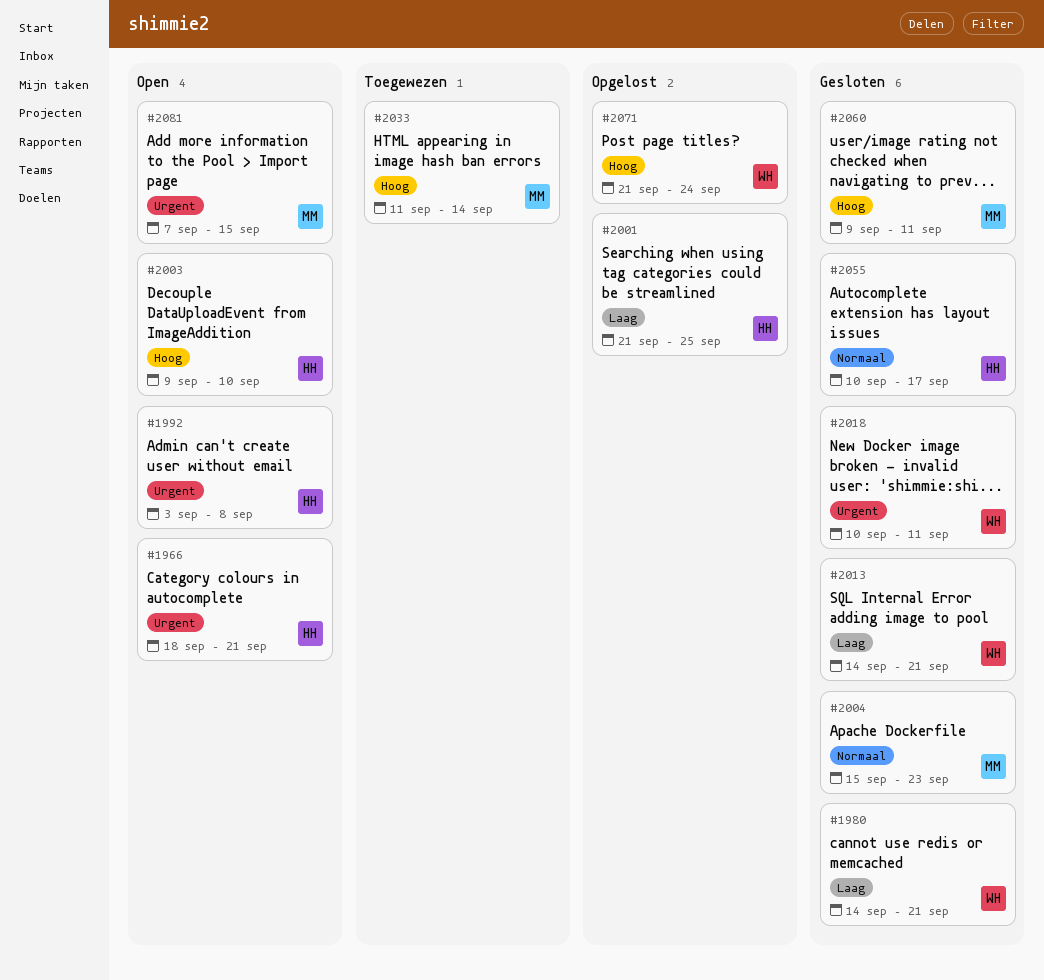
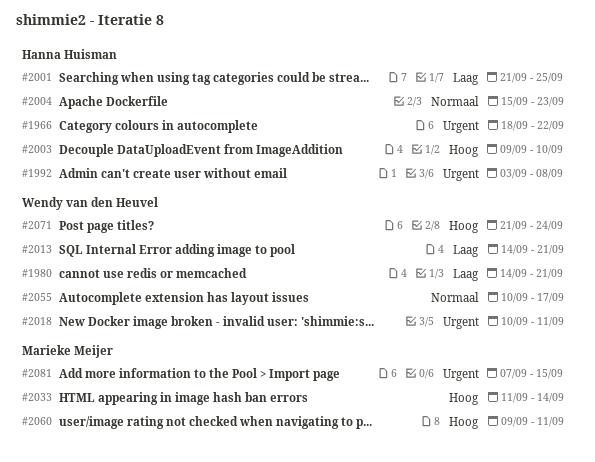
#1966, due: Sep 21 -> Sep 22
#2004, owner: Marieke Meijer -> Hanna Huisman
#2055, owner: Hanna Huisman -> Wendy van den Heuvel

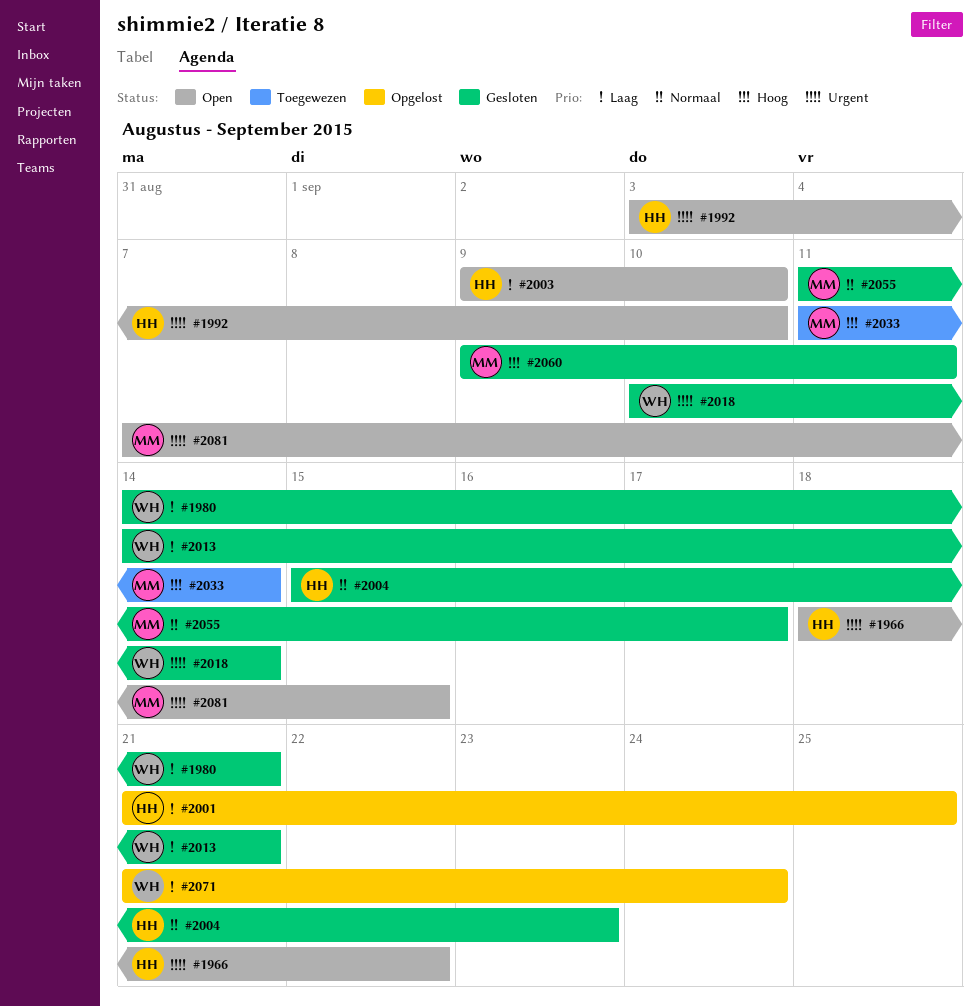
#1992, due: Sep 8 -> Sep 10
#2003, priority: Hoog -> Laag
#2018, due: Sep 11 -> Sep 14
#2055, owner: Wendy van den Heuvel -> Marieke Meijer
#2055, start: Sep 10 -> Sep 11
#2071, priority: Hoog -> Laag

